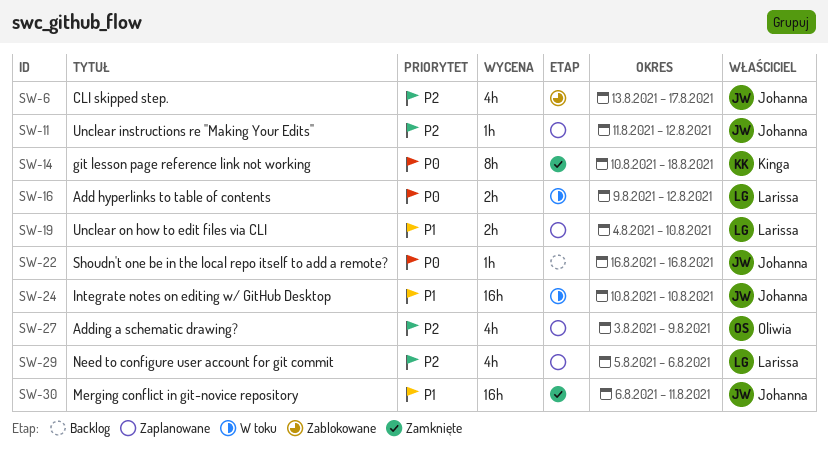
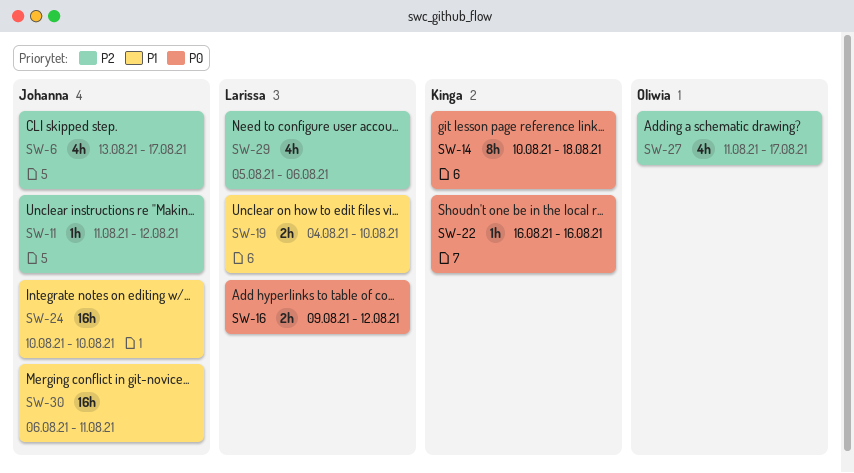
SW-22, owner: Johanna -> Kinga
SW-27, start: Aug 3 -> Aug 11
SW-27, due: Aug 9 -> Aug 17

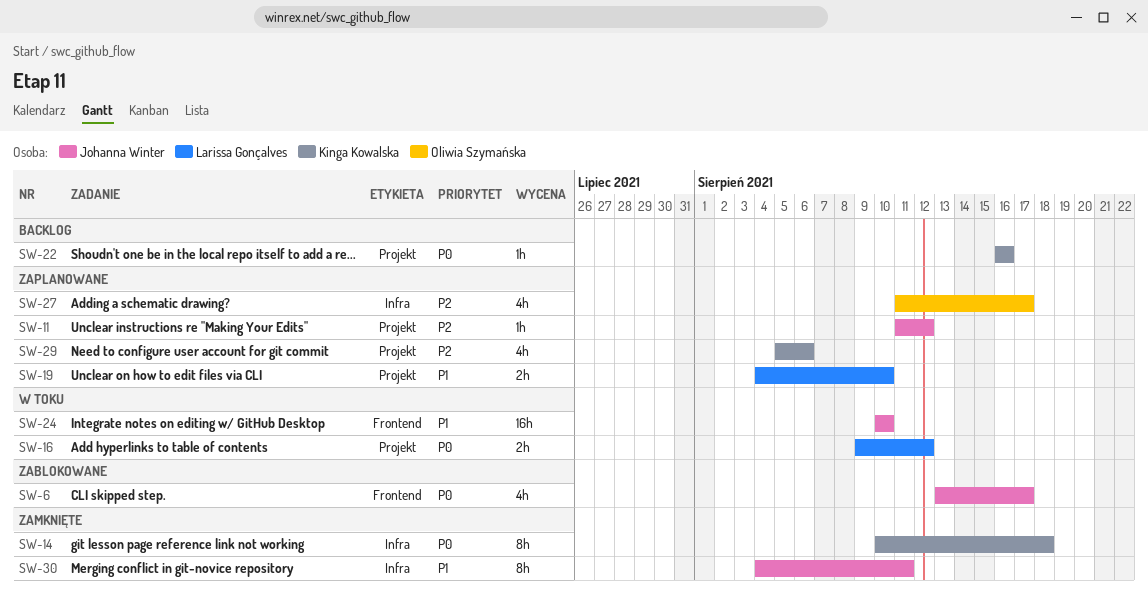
SW-6, priority: P2 -> P0
SW-29, owner: Larissa Gonçalves -> Kinga Kowalska
SW-30, estimate: 16h -> 8h
SW-30, start: Aug 6 -> Aug 4

